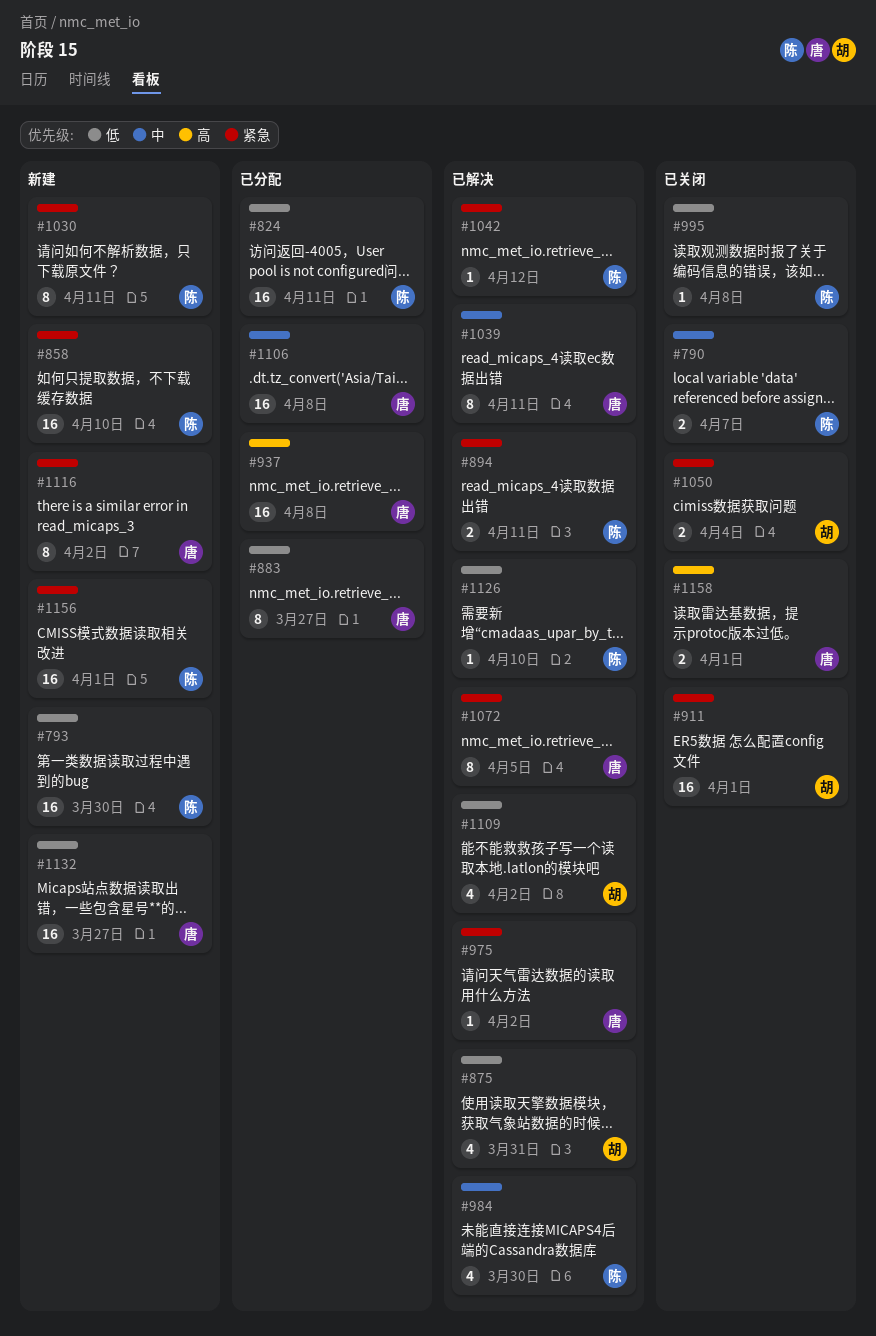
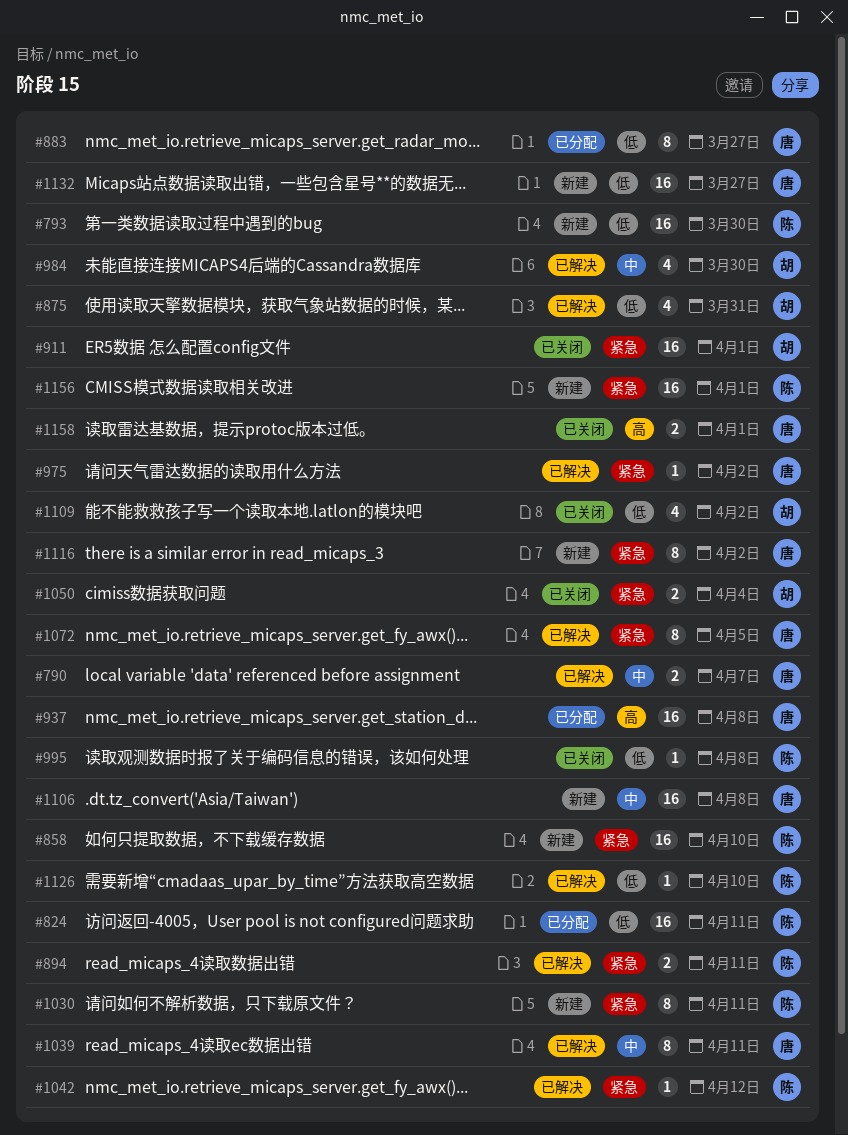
#790, status: 已关闭 -> 已解决
#790, owner: 陈 -> 唐
#984, owner: 陈 -> 胡
#1106, status: 已分配 -> 新建
#1109, status: 已解决 -> 已关闭

